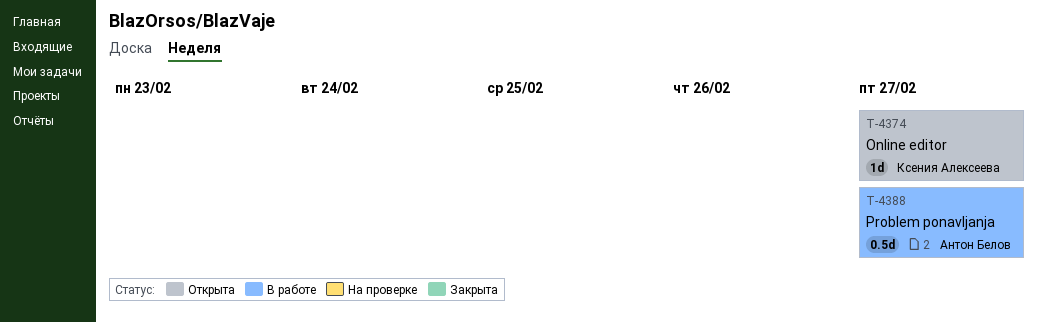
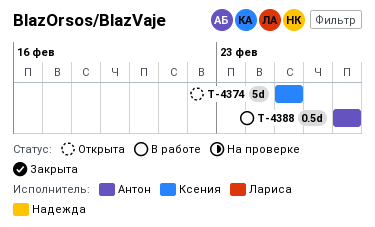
T-4374, estimate: 1d -> 5d
T-4374, due: Feb 27 -> Feb 25

